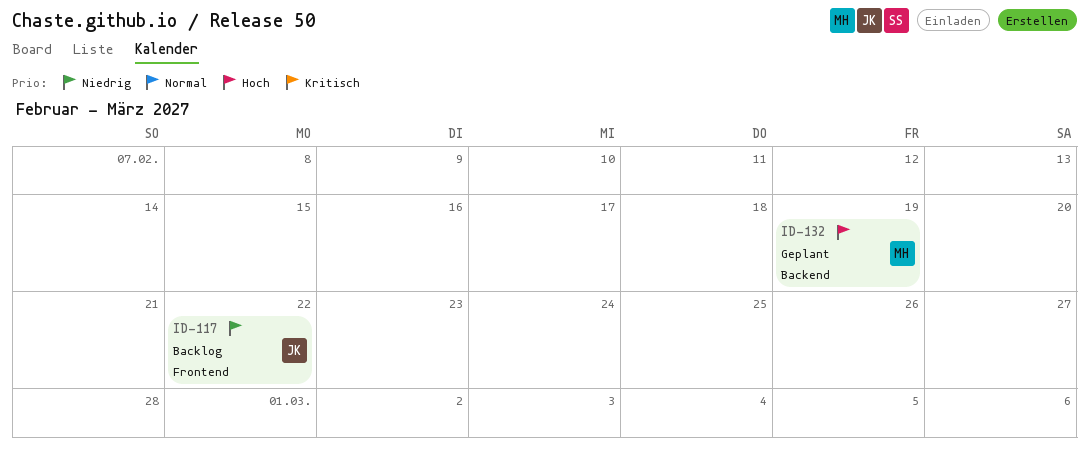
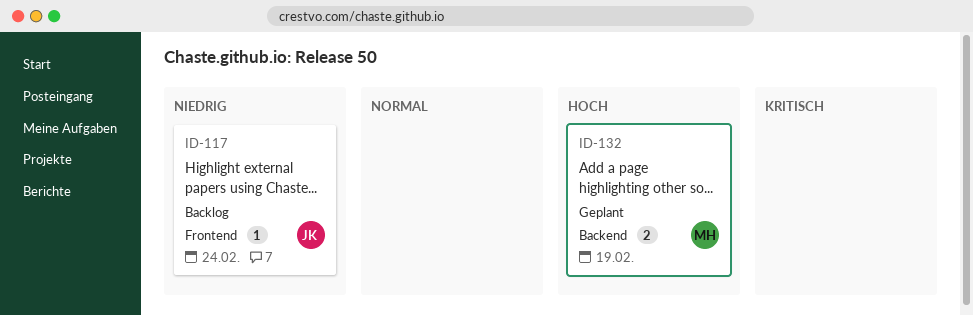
ID-117, due: Feb 22 -> Feb 24

